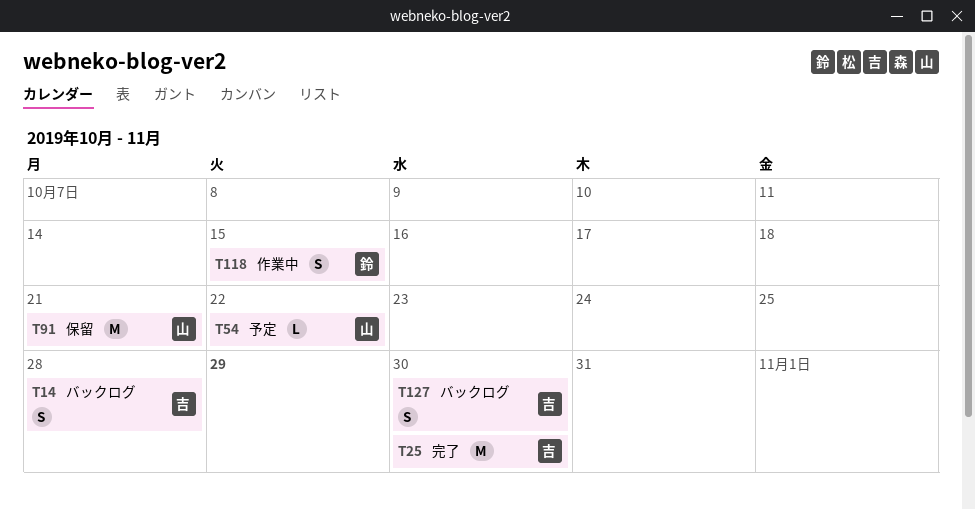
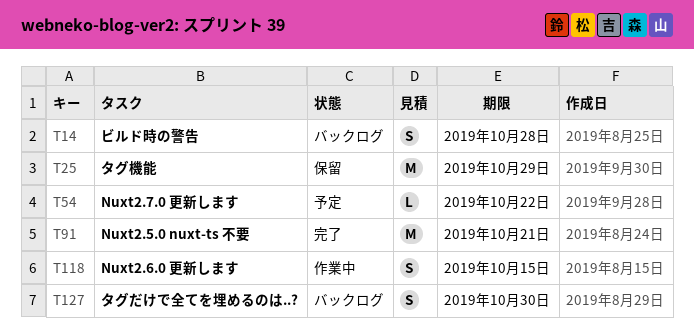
T25, status: 完了 -> 保留
T25, due: Oct 30 -> Oct 29
T91, status: 保留 -> 完了

